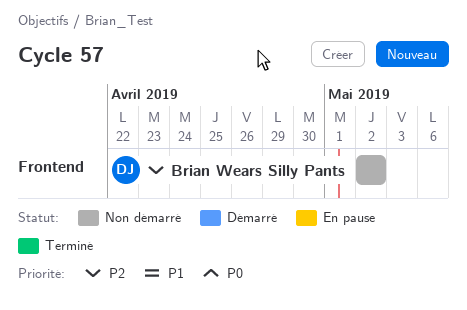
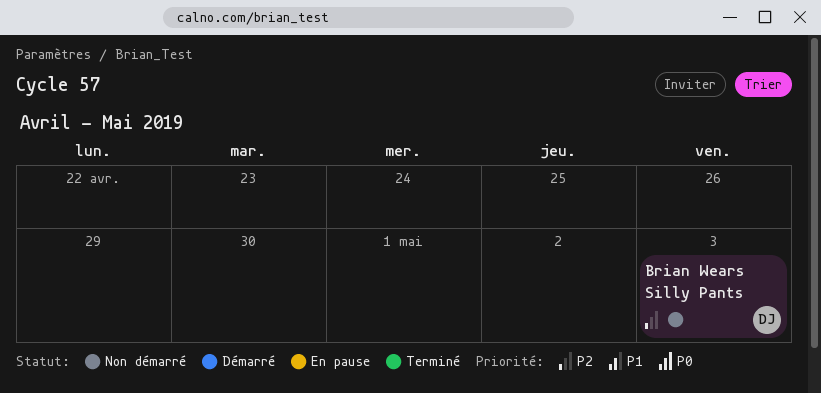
Brian Wears Silly Pants, due: May 2 -> May 3

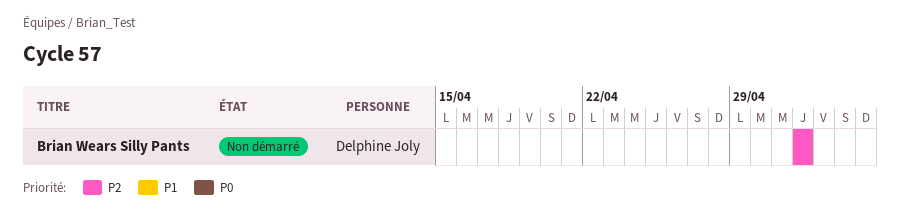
Brian Wears Silly Pants, due: May 3 -> May 2

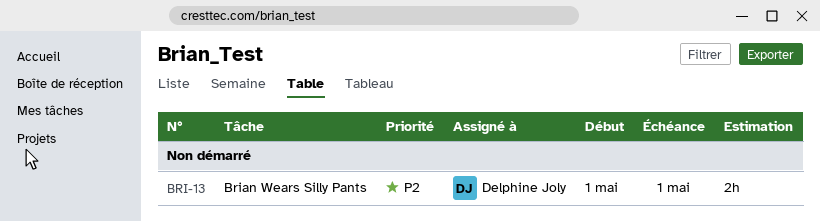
Brian Wears Silly Pants, start: May 2 -> May 1
Brian Wears Silly Pants, due: May 2 -> May 1

